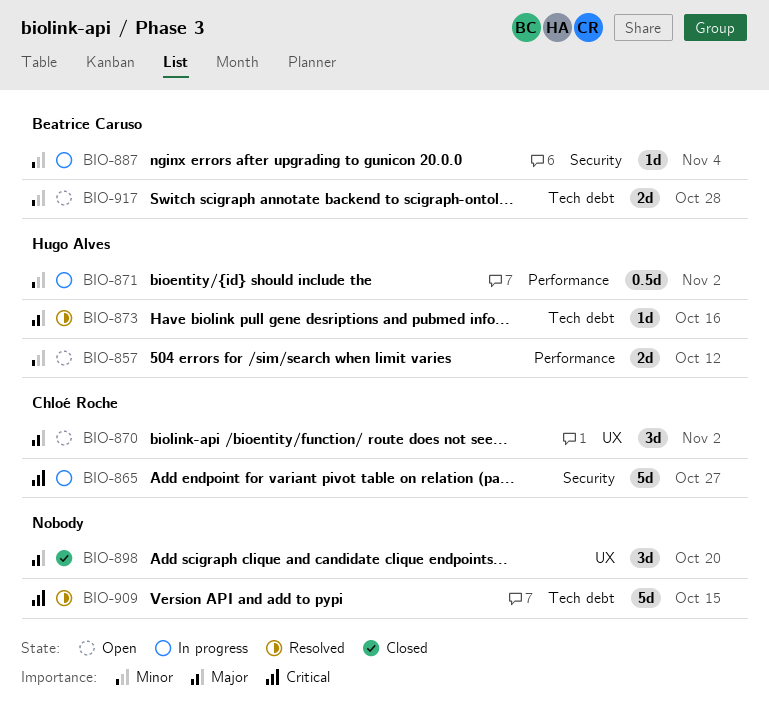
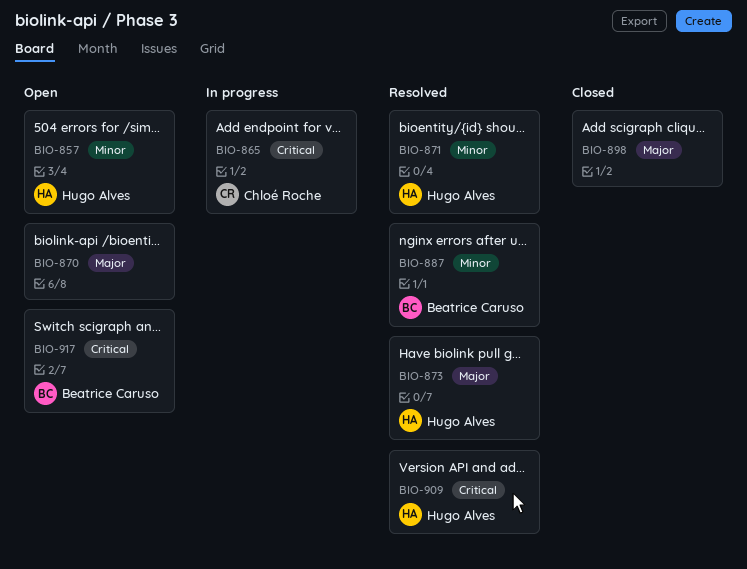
BIO-870, owner: Chloé Roche -> none
BIO-871, status: In progress -> Resolved
BIO-887, status: In progress -> Resolved
BIO-909, owner: none -> Hugo Alves
BIO-917, priority: Minor -> Critical

